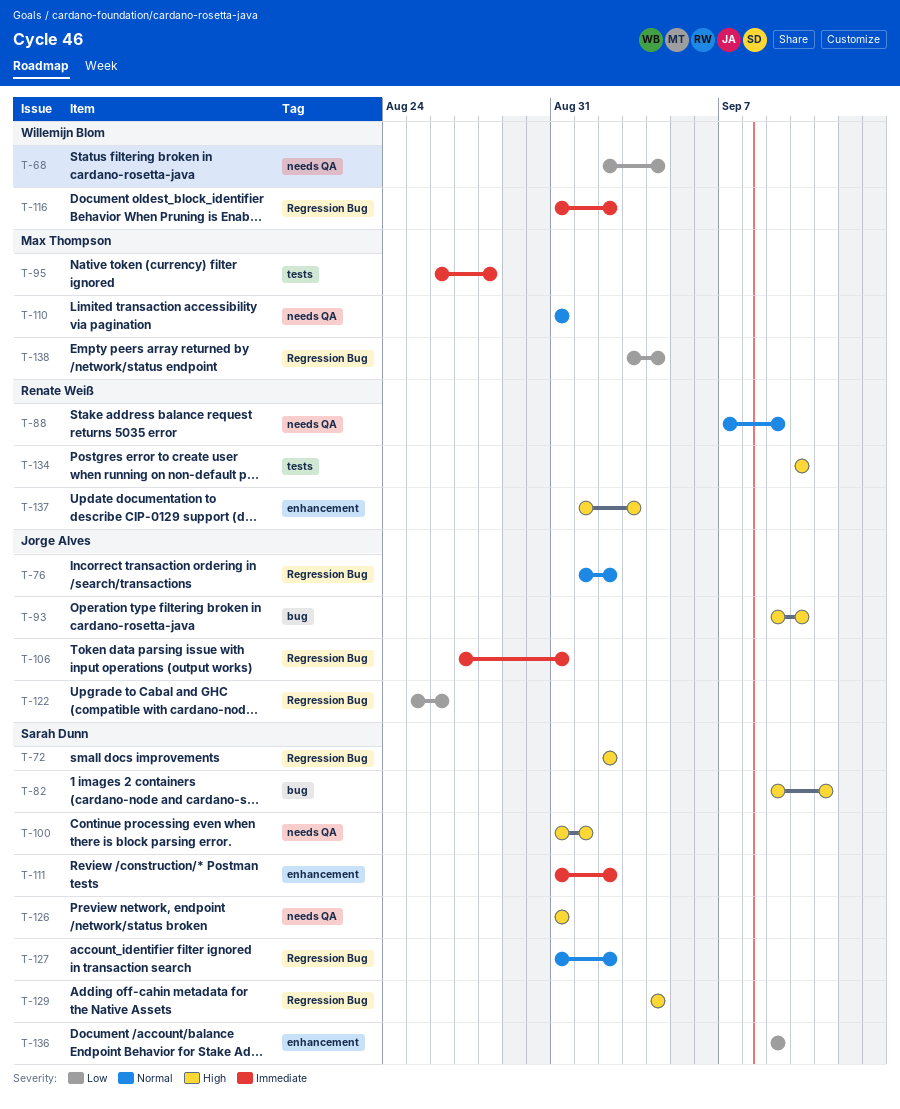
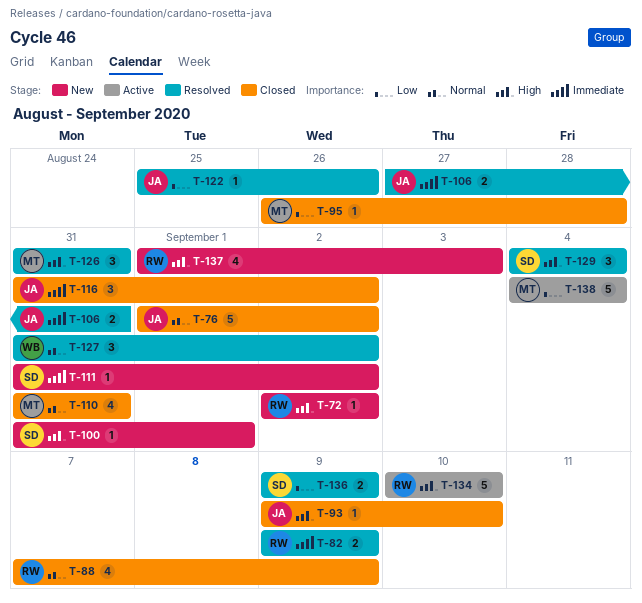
T-68: present -> none
T-72, owner: Sarah Dunn -> Renate Weiß
T-82, owner: Sarah Dunn -> Renate Weiß
T-82, priority: High -> Immediate
T-82, due: Sep 11 -> Sep 9
T-95, priority: Immediate -> Low
T-116, owner: Willemijn Blom -> Jorge Alves
T-126, owner: Sarah Dunn -> Max Thompson
T-127, owner: Sarah Dunn -> Willemijn Blom
T-138, start: Sep 3 -> Sep 4

